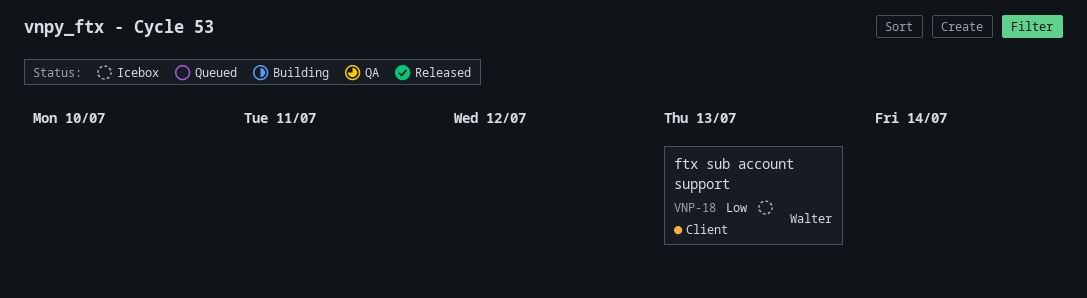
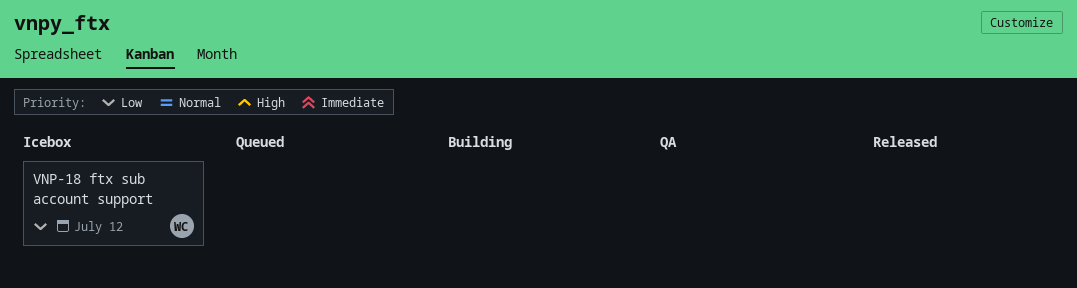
VNP-18, due: Jul 13 -> Jul 12

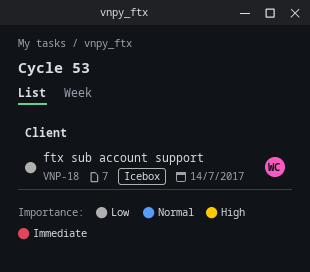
VNP-18, due: Jul 12 -> Jul 14

